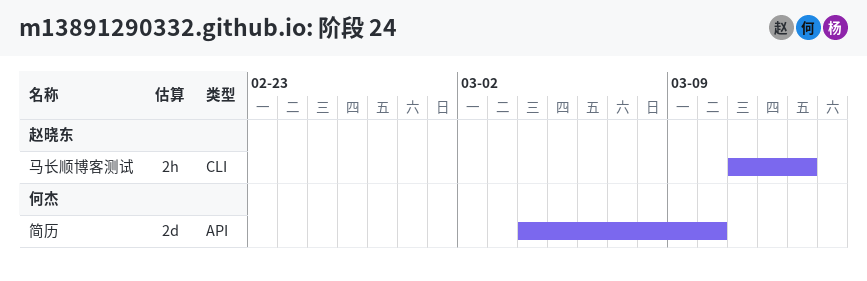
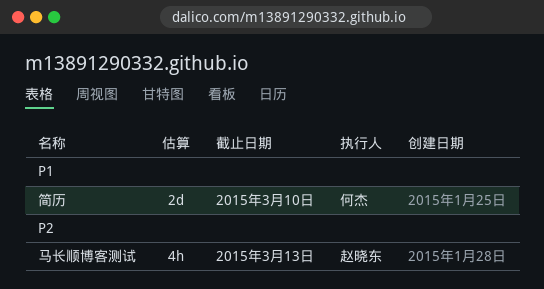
马长顺博客测试, estimate: 2h -> 4h

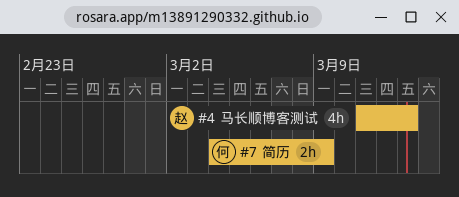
简历, estimate: 2d -> 2h
简历, due: Mar 10 -> Mar 9

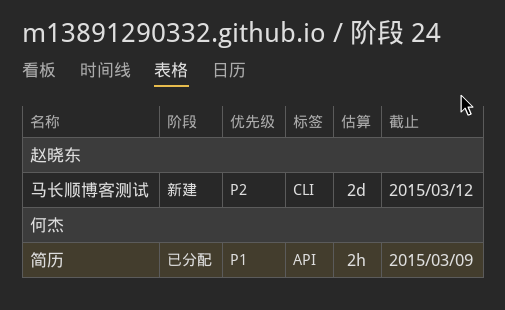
马长顺博客测试, estimate: 4h -> 2d
马长顺博客测试, due: Mar 13 -> Mar 12

